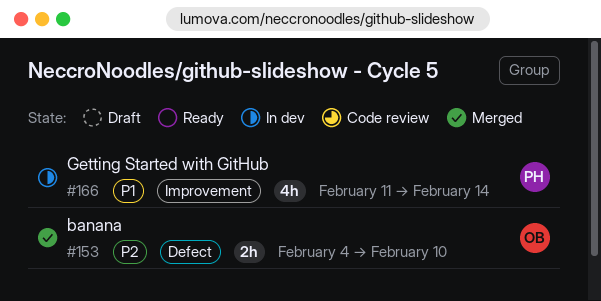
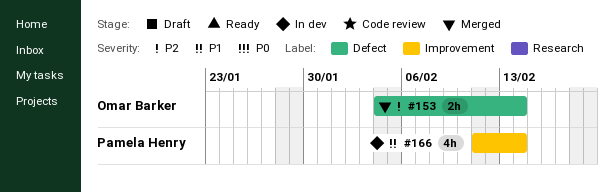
#153, due: Feb 10 -> Feb 14

